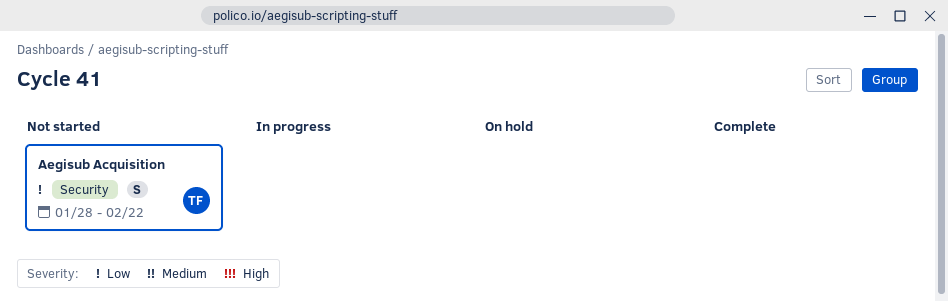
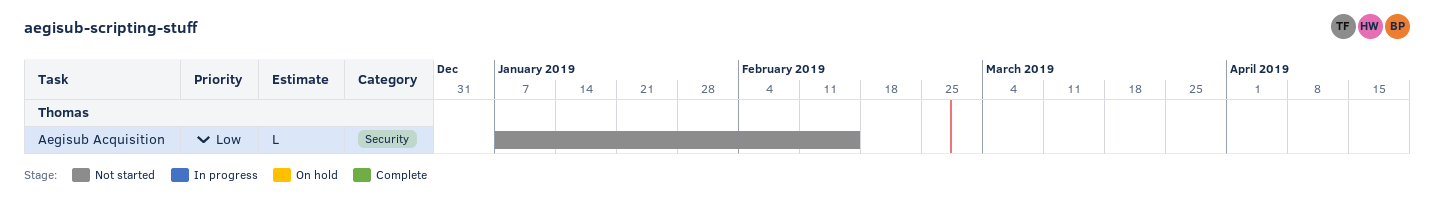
Aegisub Acquisition, estimate: S -> L
Aegisub Acquisition, start: Jan 28 -> Jan 7
Aegisub Acquisition, due: Feb 22 -> Feb 15

